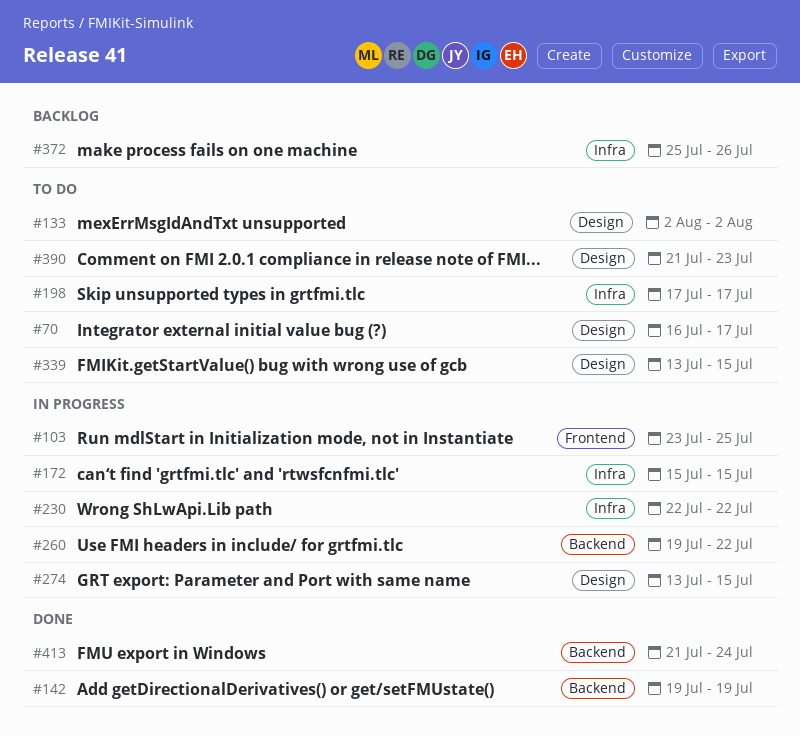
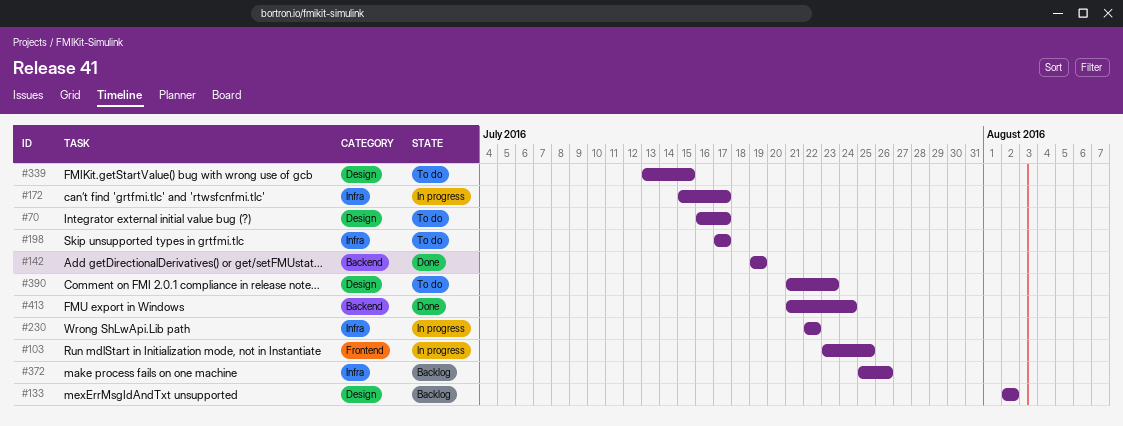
#133, status: To do -> Backlog
#172, due: Jul 15 -> Jul 17
#260: present -> none
#274: present -> none

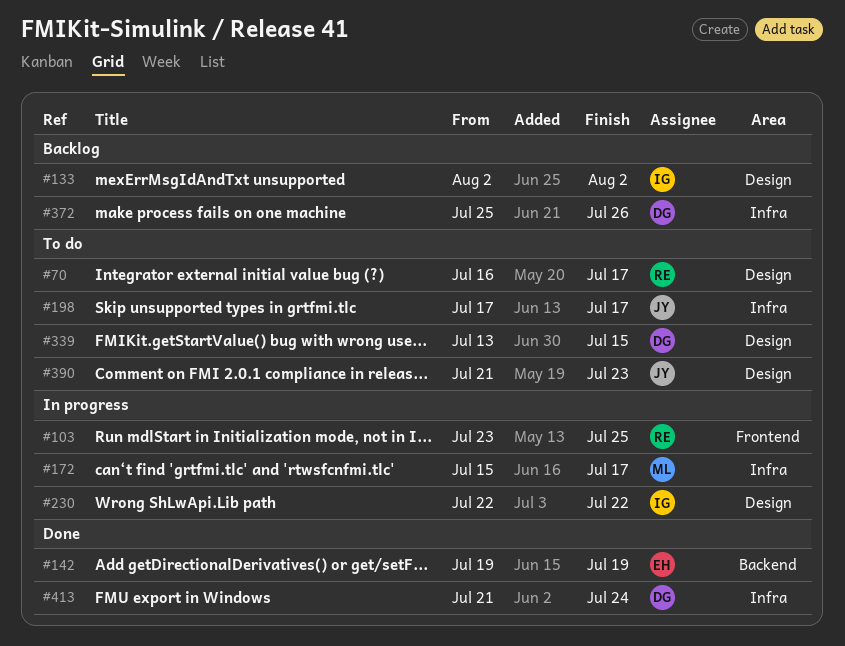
#230, label: Infra -> Design
#413, label: Backend -> Infra

